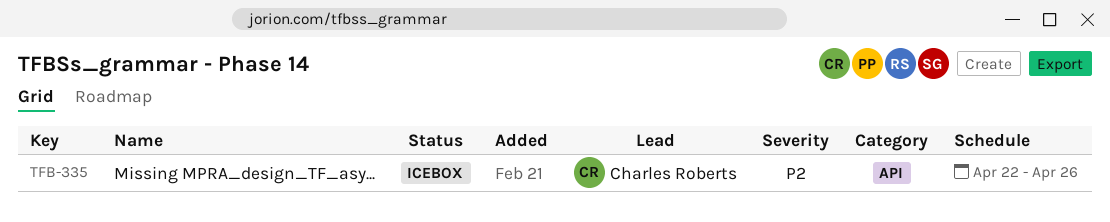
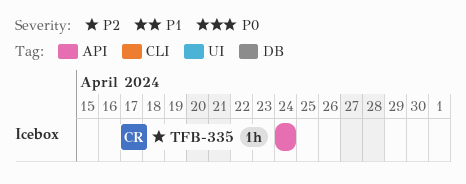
TFB-335, start: Apr 22 -> Apr 24
TFB-335, due: Apr 26 -> Apr 24

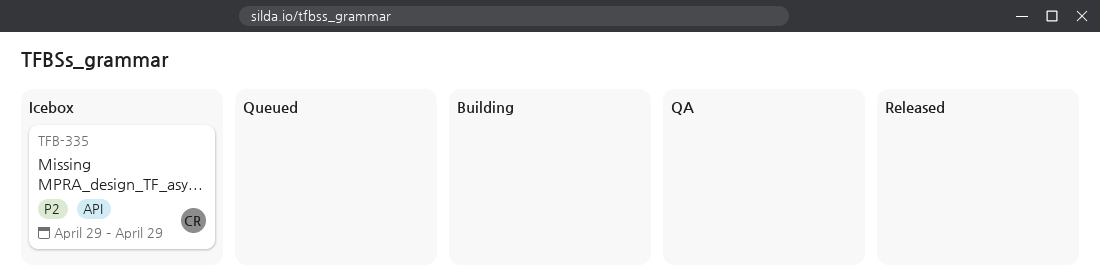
TFB-335, start: Apr 24 -> Apr 29
TFB-335, due: Apr 24 -> Apr 29

